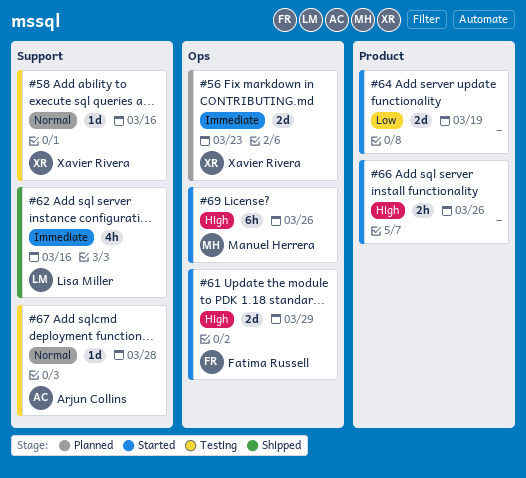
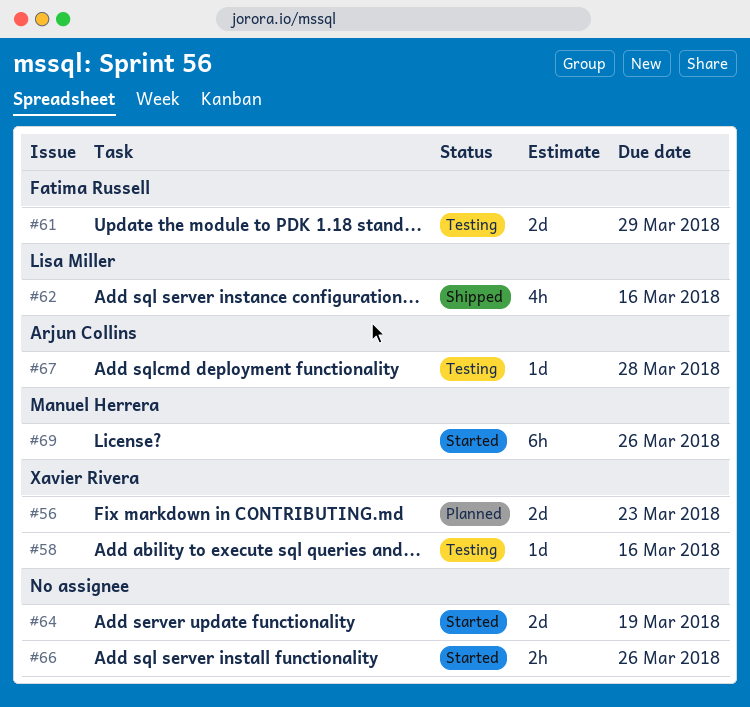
#61, status: Started -> Testing

